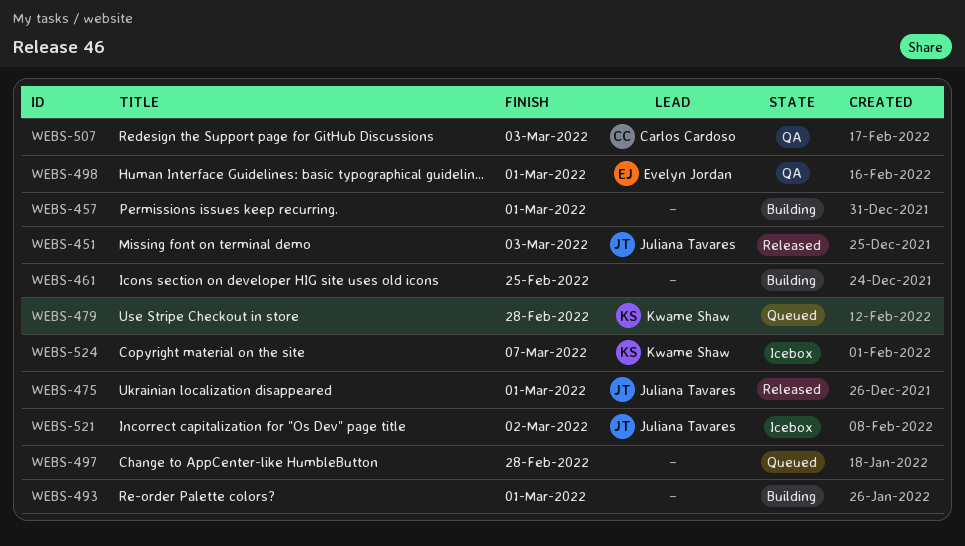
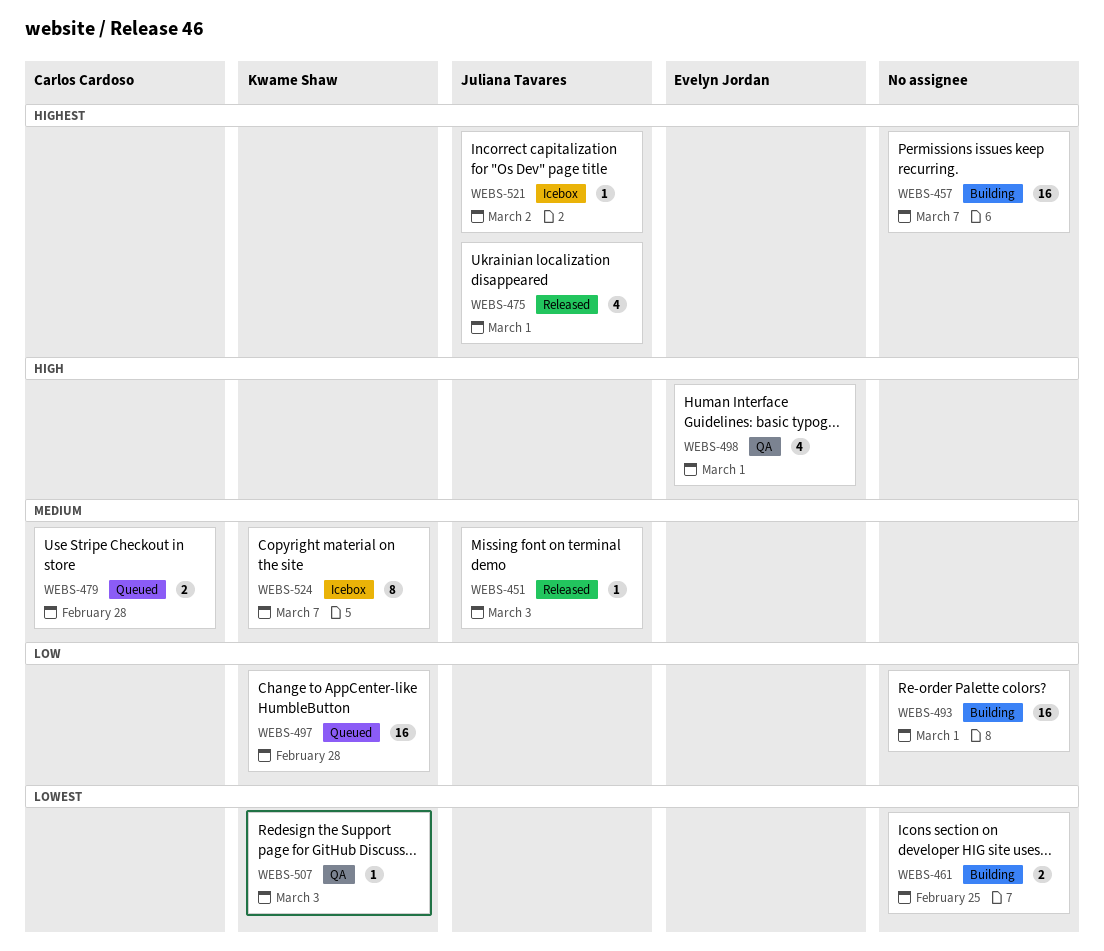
WEBS-457, due: Mar 1 -> Mar 7
WEBS-479, owner: Kwame Shaw -> Carlos Cardoso
WEBS-497, owner: none -> Kwame Shaw
WEBS-507, owner: Carlos Cardoso -> Kwame Shaw

